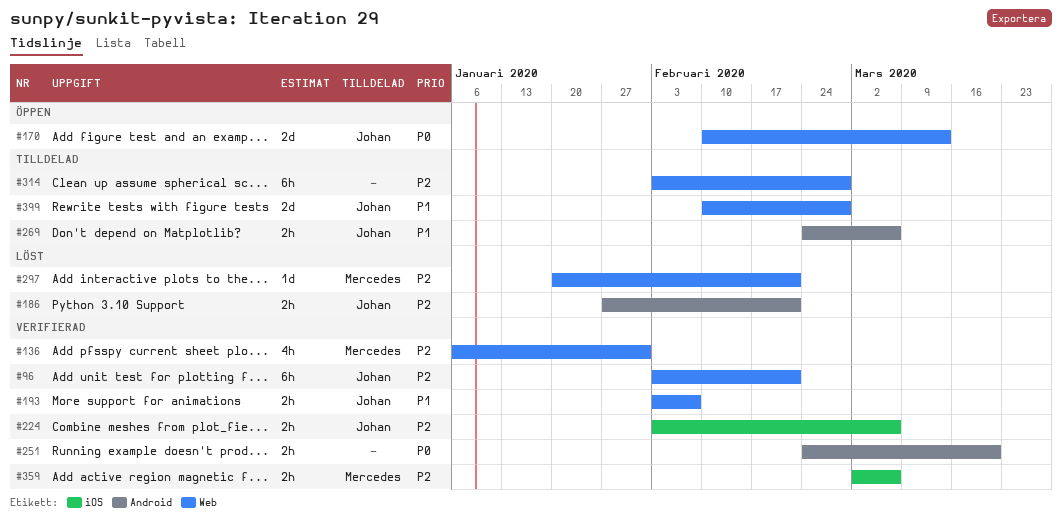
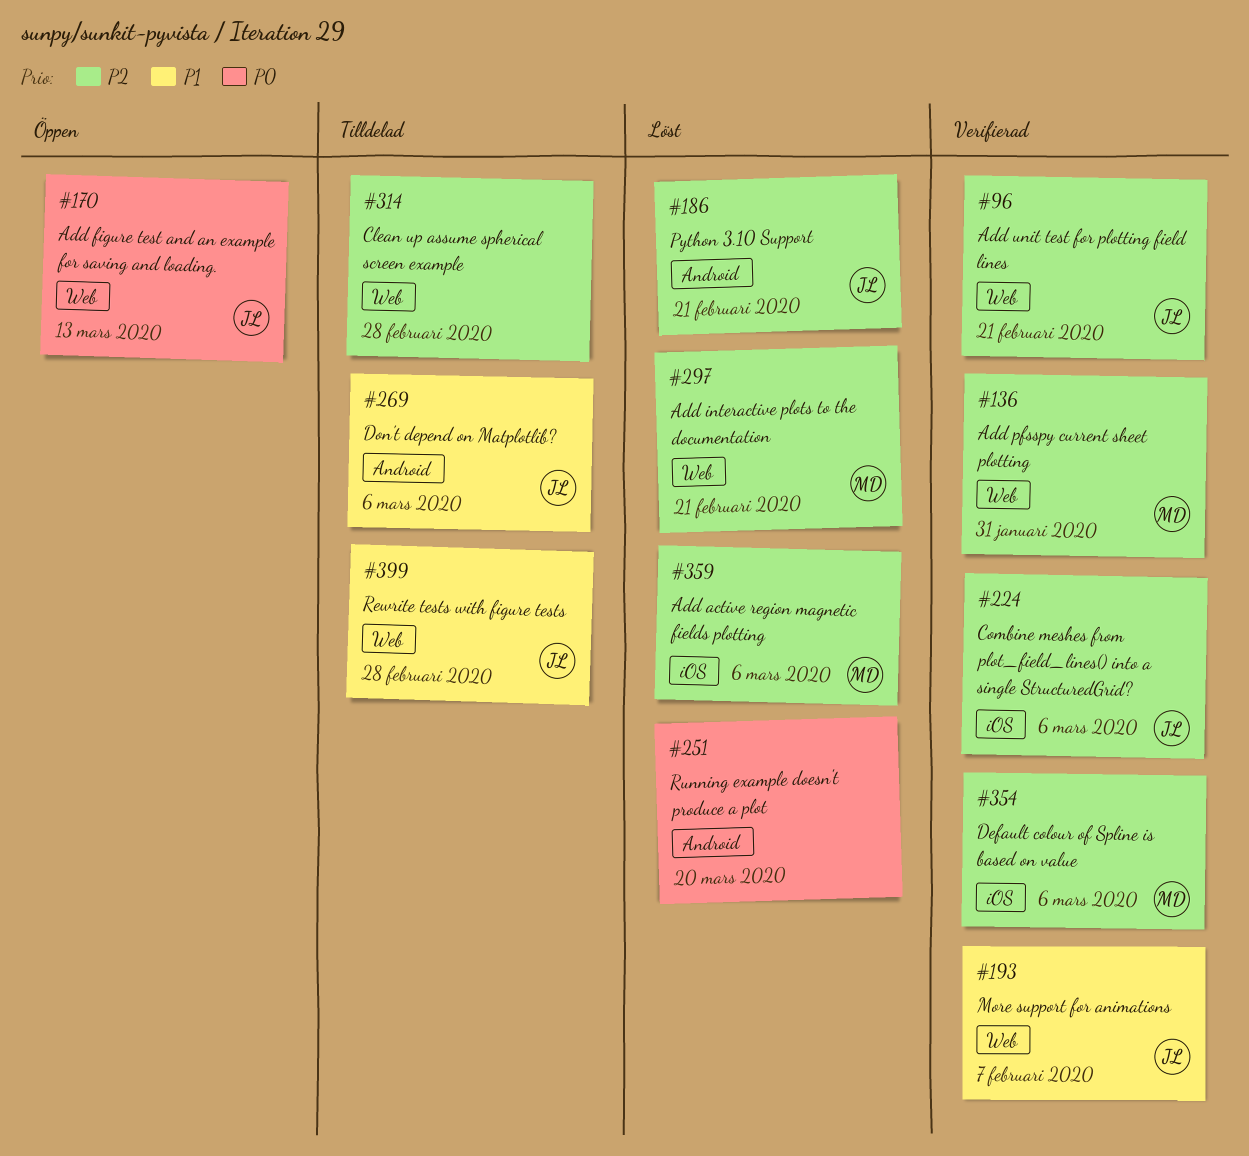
#251, status: Verifierad -> Löst
#354: none -> present
#359, status: Verifierad -> Löst

